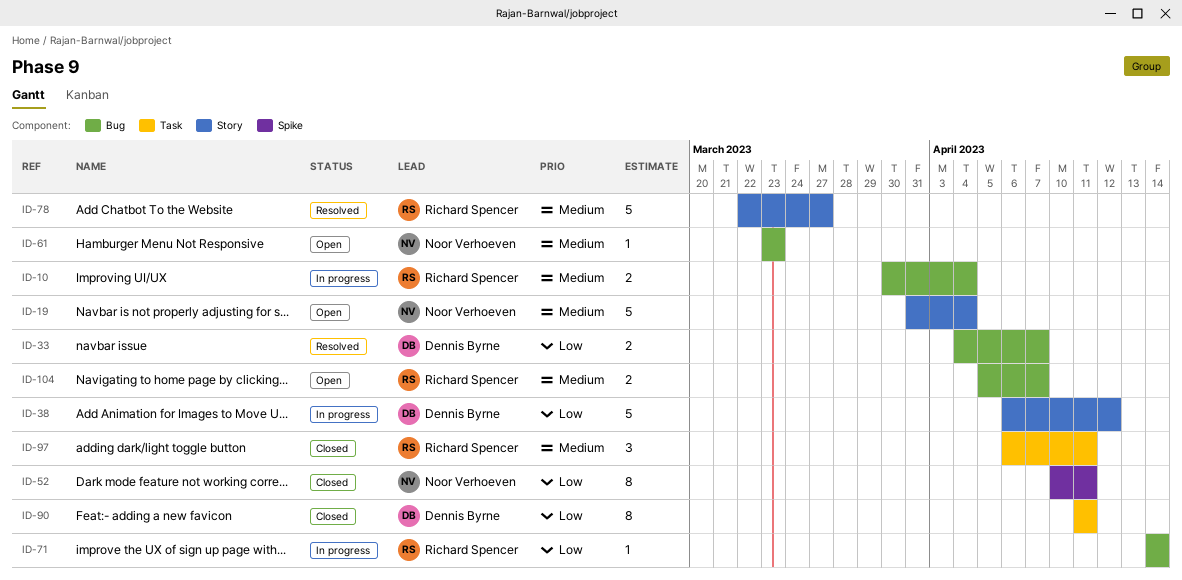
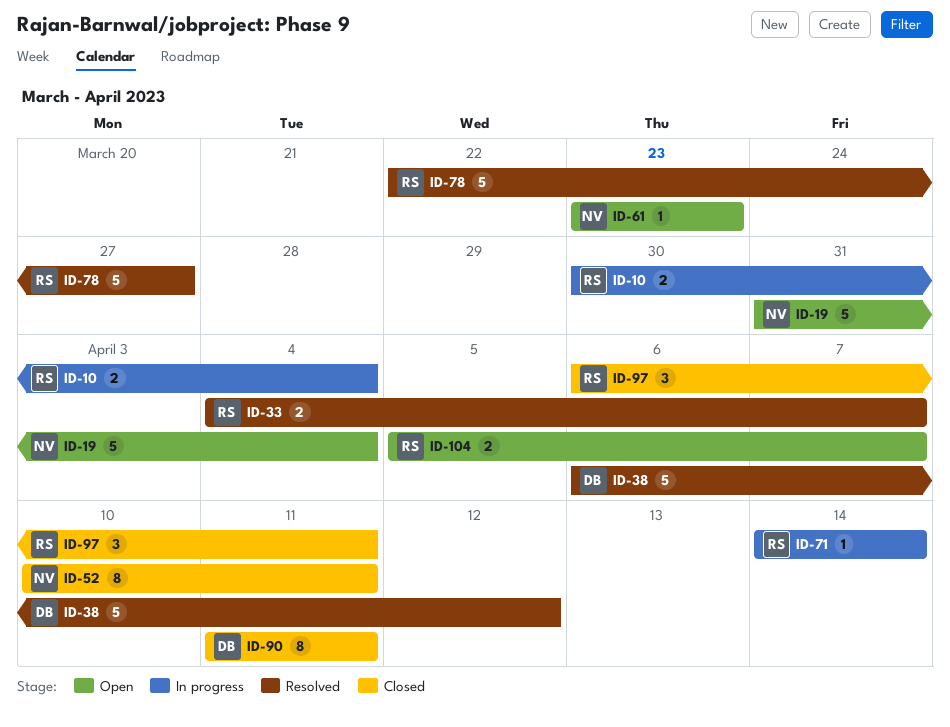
ID-33, owner: Dennis Byrne -> Richard Spencer
ID-38, status: In progress -> Resolved

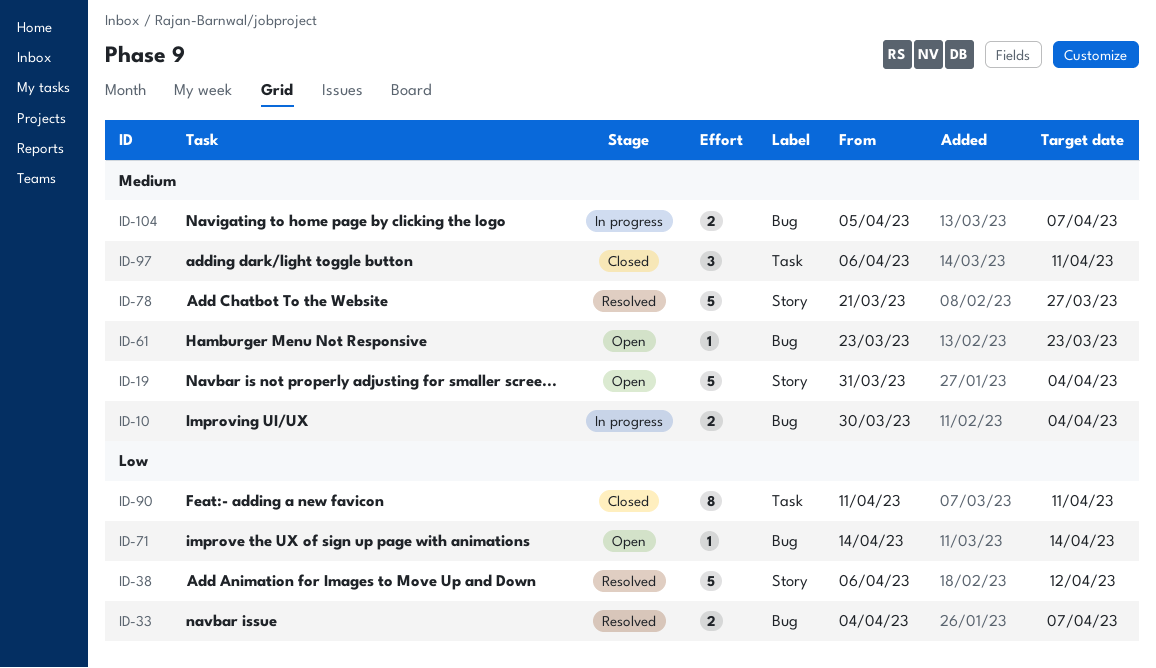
ID-52: present -> none
ID-71, status: In progress -> Open
ID-78, start: Mar 22 -> Mar 21
ID-104, status: Open -> In progress

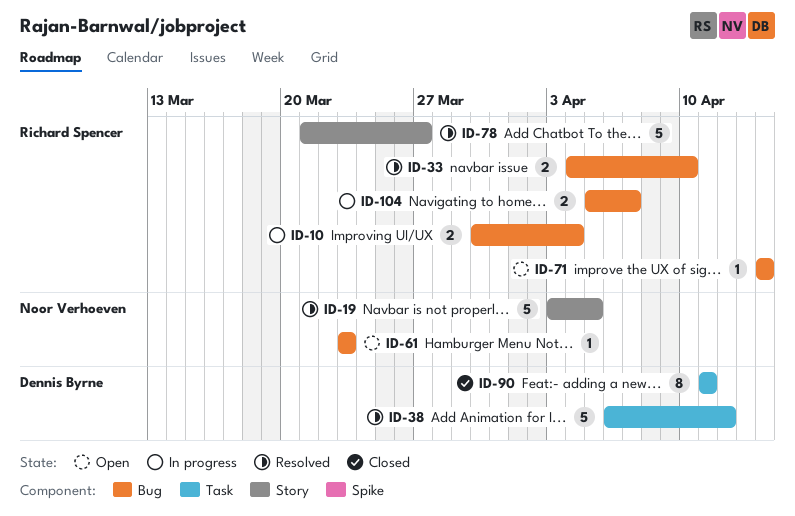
ID-19, status: Open -> Resolved
ID-19, start: Mar 31 -> Apr 3
ID-19, due: Apr 4 -> Apr 5
ID-33, due: Apr 7 -> Apr 10
ID-38, label: Story -> Task
ID-97: present -> none

